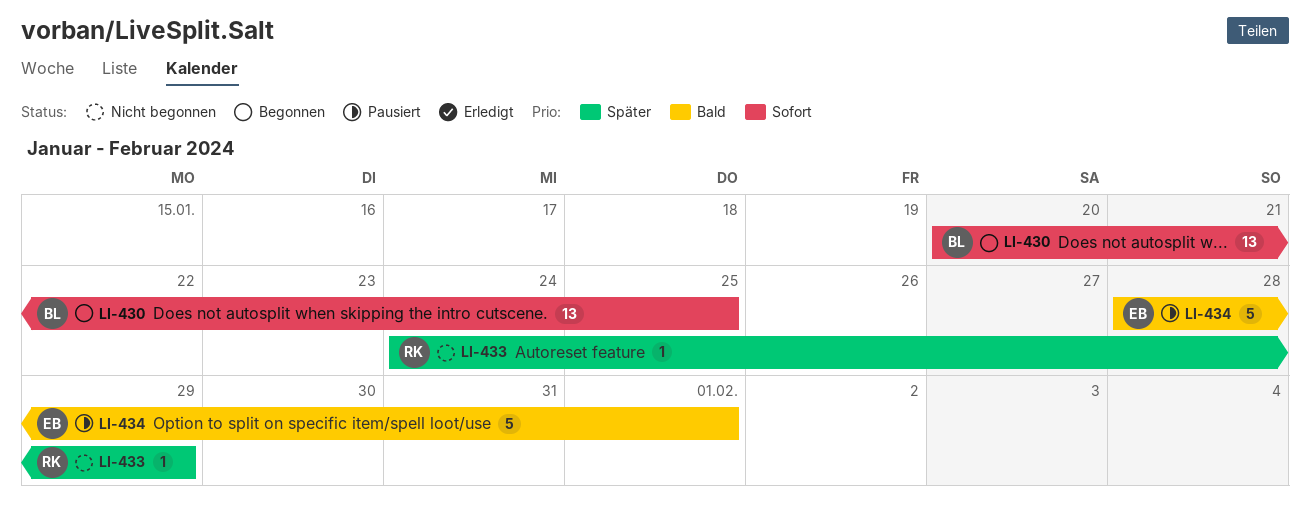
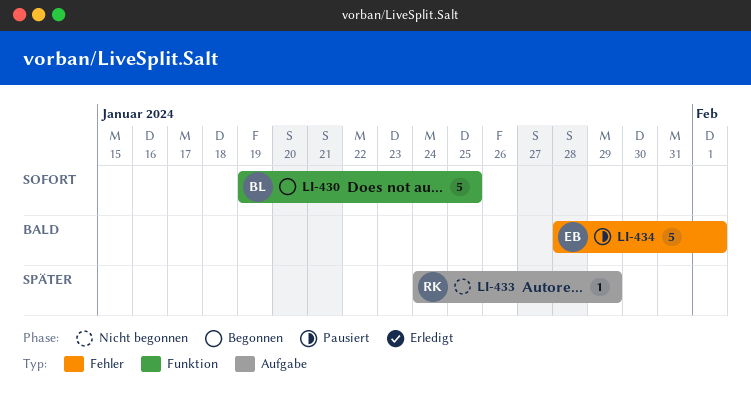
LI-430, estimate: 13 -> 5
LI-430, start: Jan 20 -> Jan 19

